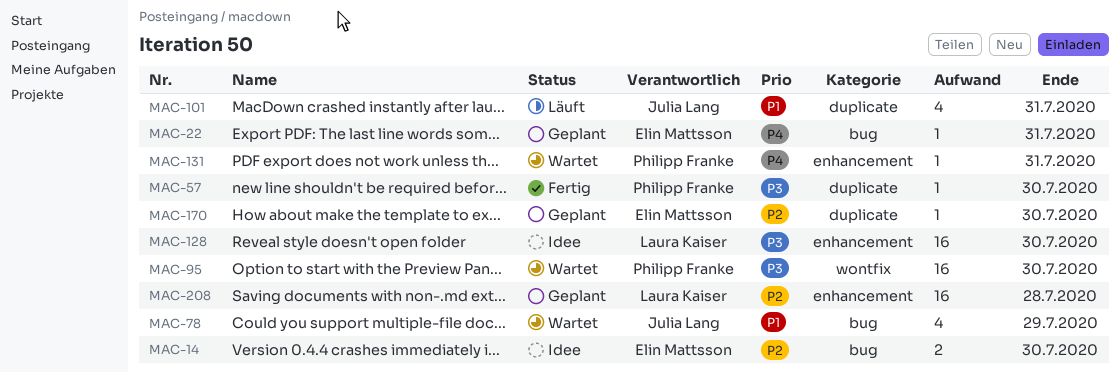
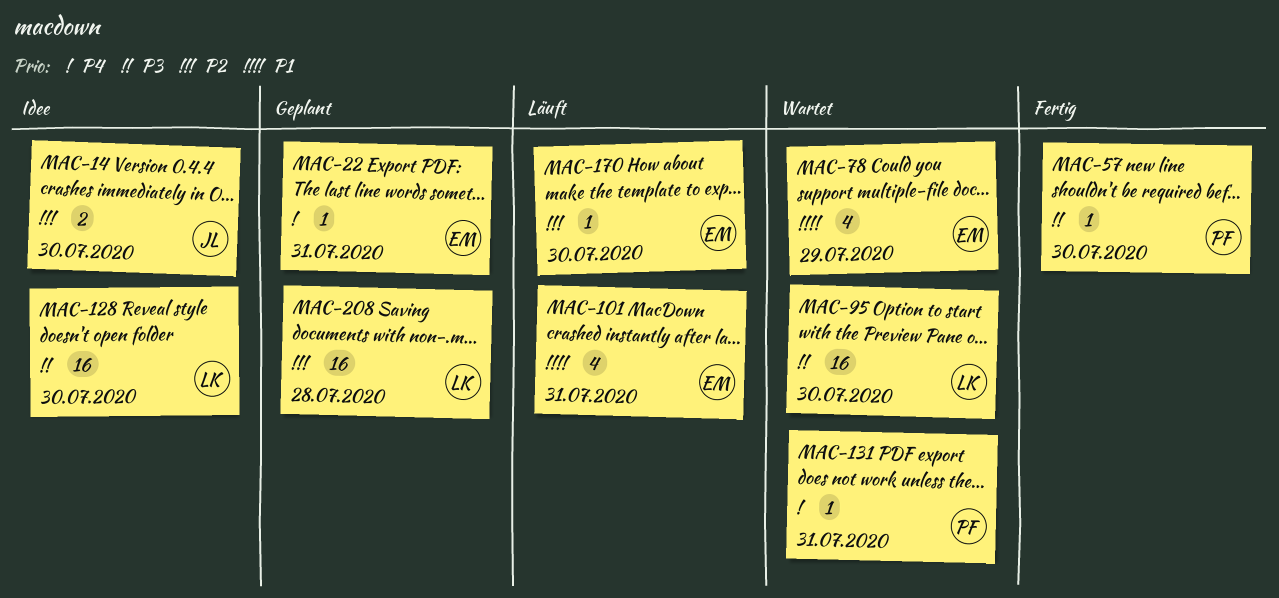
MAC-14, owner: Elin Mattsson -> Julia Lang
MAC-78, owner: Julia Lang -> Elin Mattsson
MAC-95, owner: Philipp Franke -> Laura Kaiser
MAC-101, owner: Julia Lang -> Elin Mattsson
MAC-170, status: Geplant -> Läuft

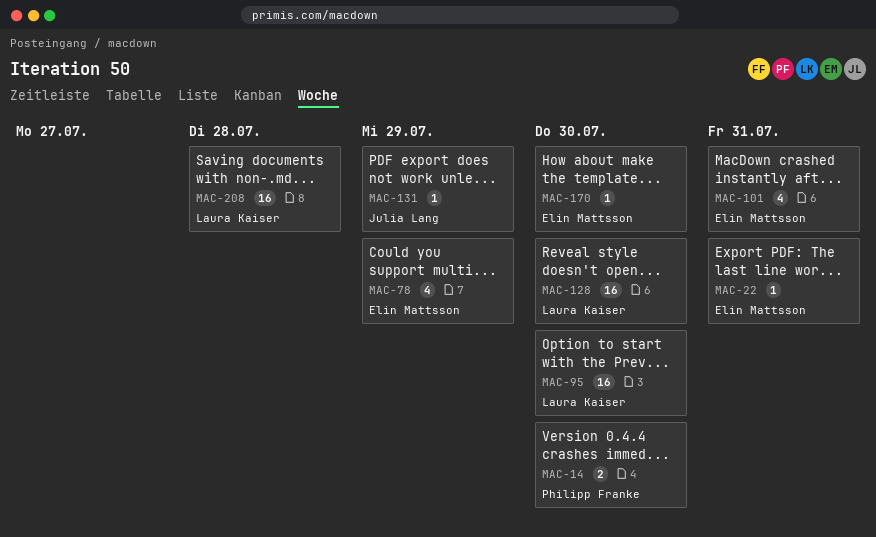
MAC-14, owner: Julia Lang -> Philipp Franke
MAC-57: present -> none
MAC-131, owner: Philipp Franke -> Julia Lang
MAC-131, due: Jul 31 -> Jul 29

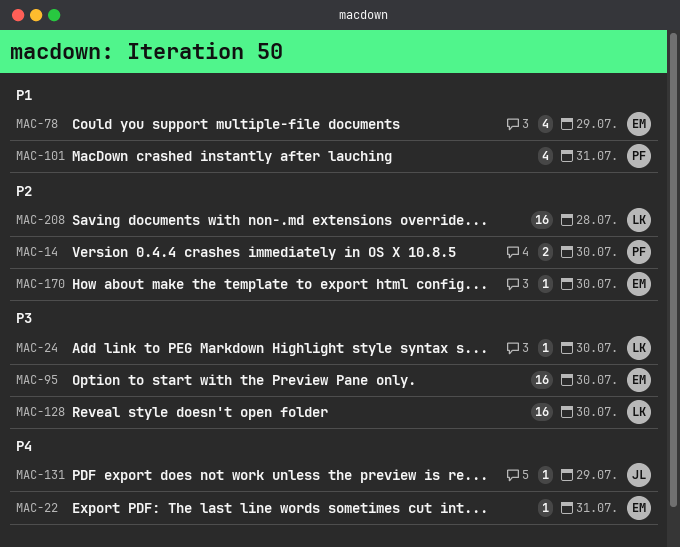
MAC-24: none -> present
MAC-95, owner: Laura Kaiser -> Elin Mattsson
MAC-101, owner: Elin Mattsson -> Philipp Franke

